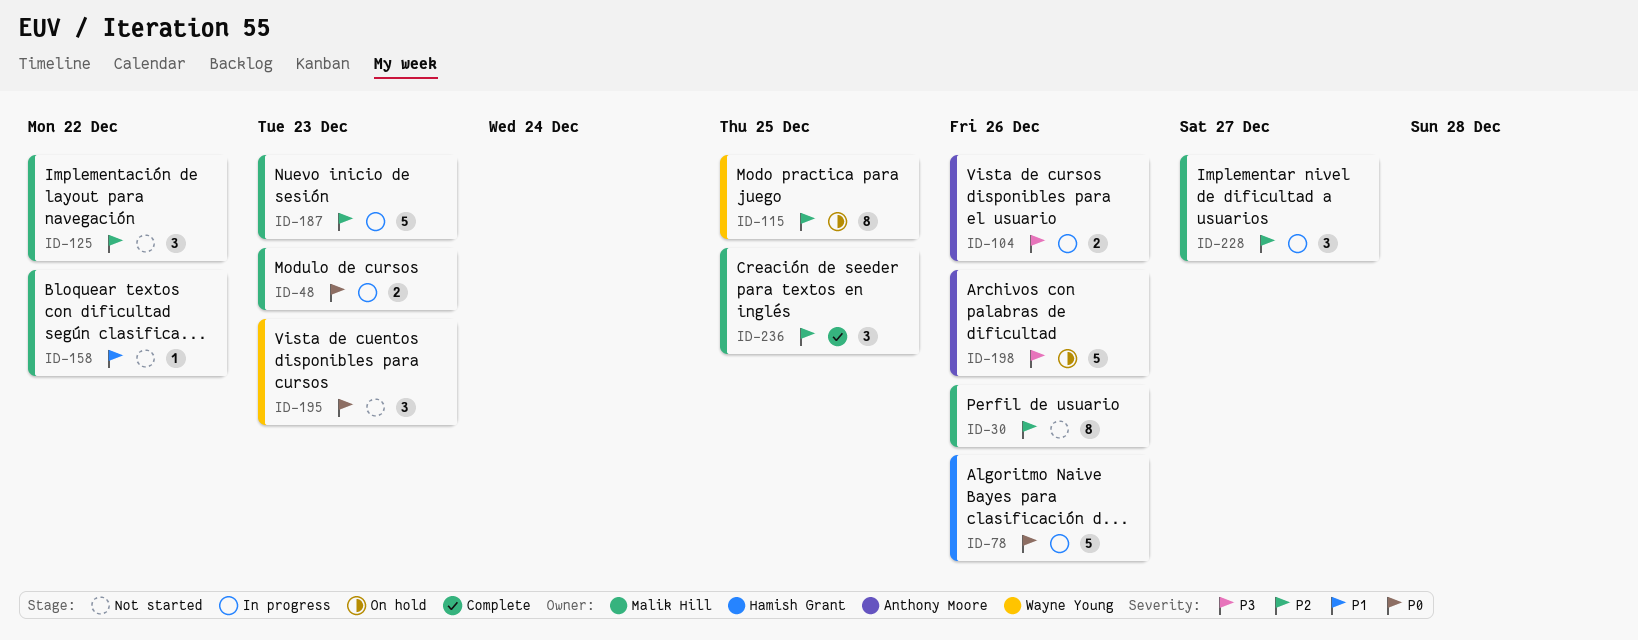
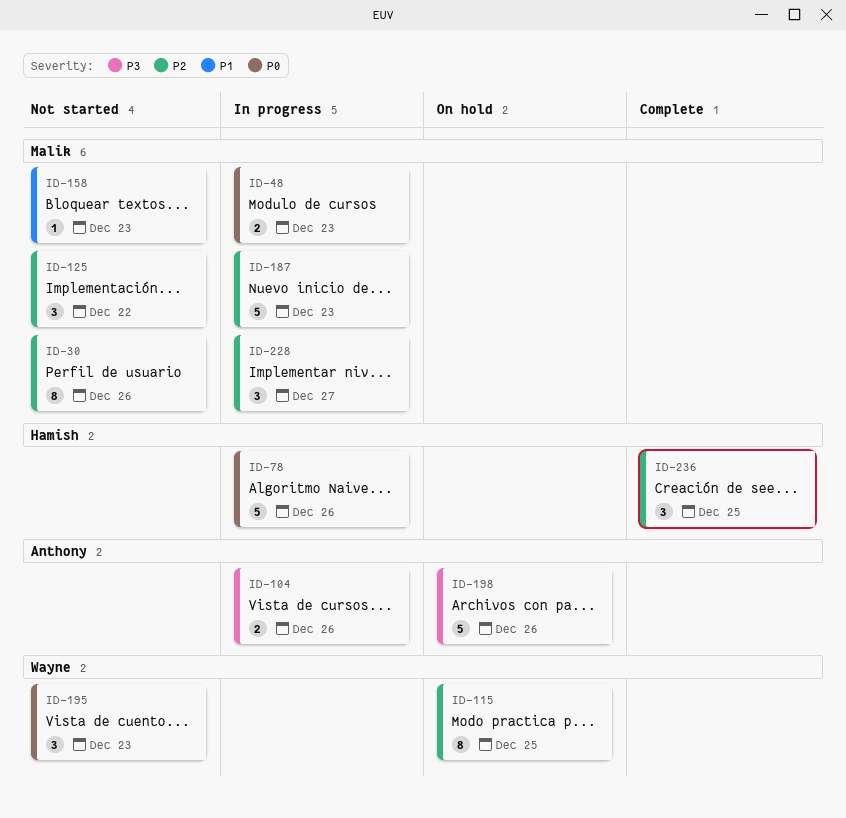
ID-158, due: Dec 22 -> Dec 23
ID-236, owner: Malik Hill -> Hamish Grant

